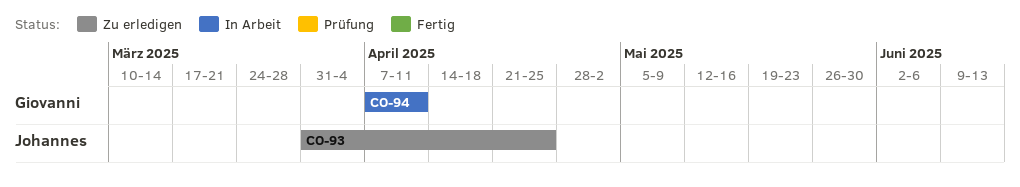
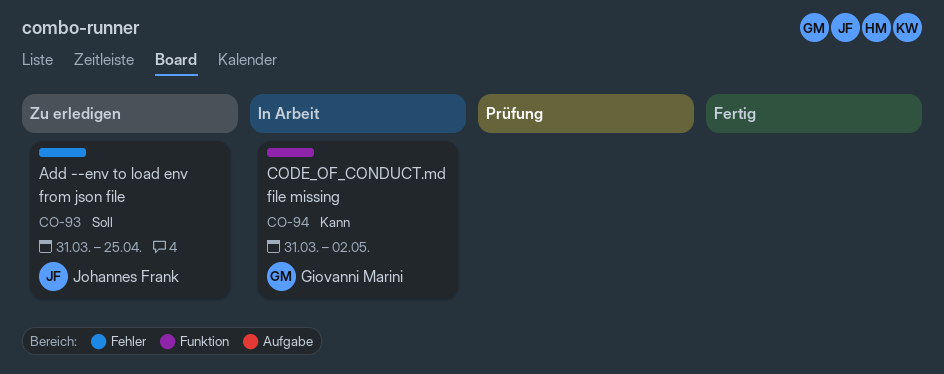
CO-94, start: Apr 7 -> Mar 31
CO-94, due: Apr 11 -> May 2

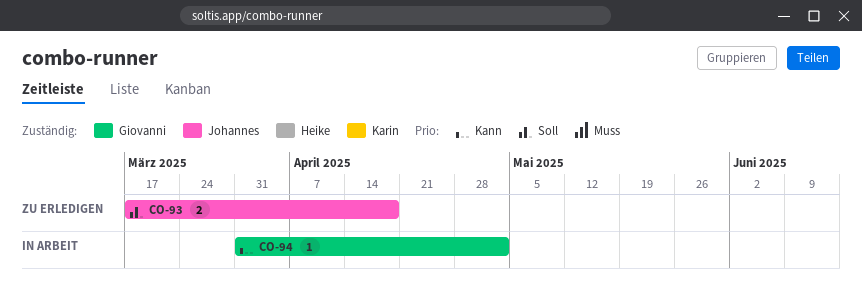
CO-93, start: Mar 31 -> Mar 17
CO-93, due: Apr 25 -> Apr 18

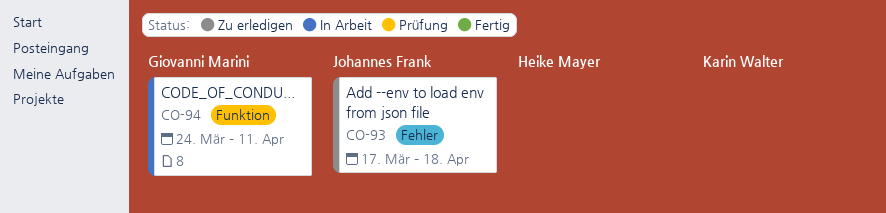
CO-94, start: Mar 31 -> Mar 24
CO-94, due: May 2 -> Apr 11

